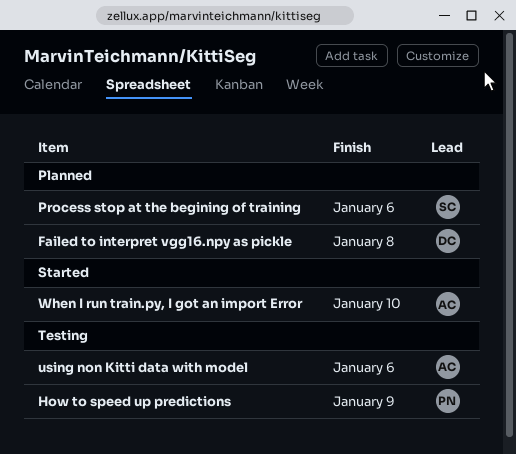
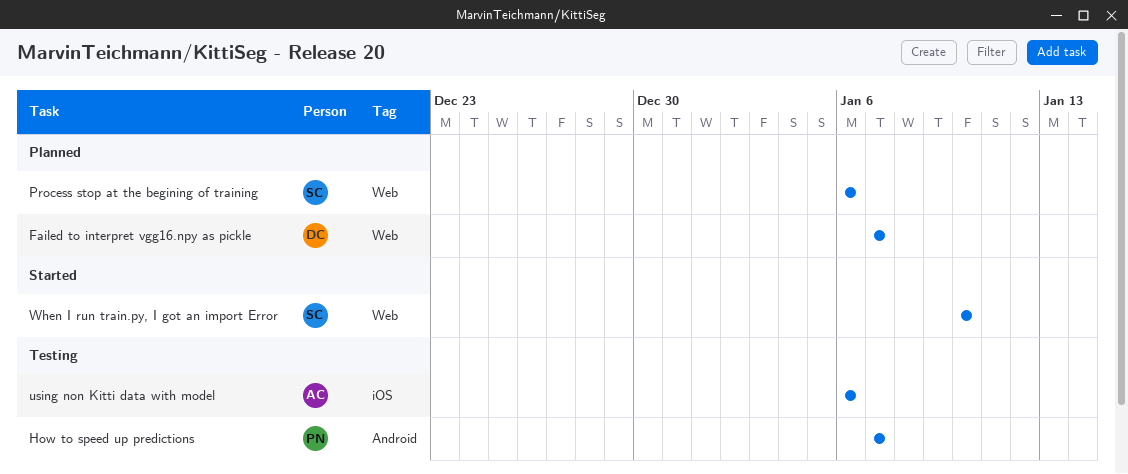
Failed to interpret vgg16.npy as pickle, due: Jan 8 -> Jan 7
How to speed up predictions, due: Jan 9 -> Jan 7
When I run train.py, I got an import Error, owner: AC -> SC

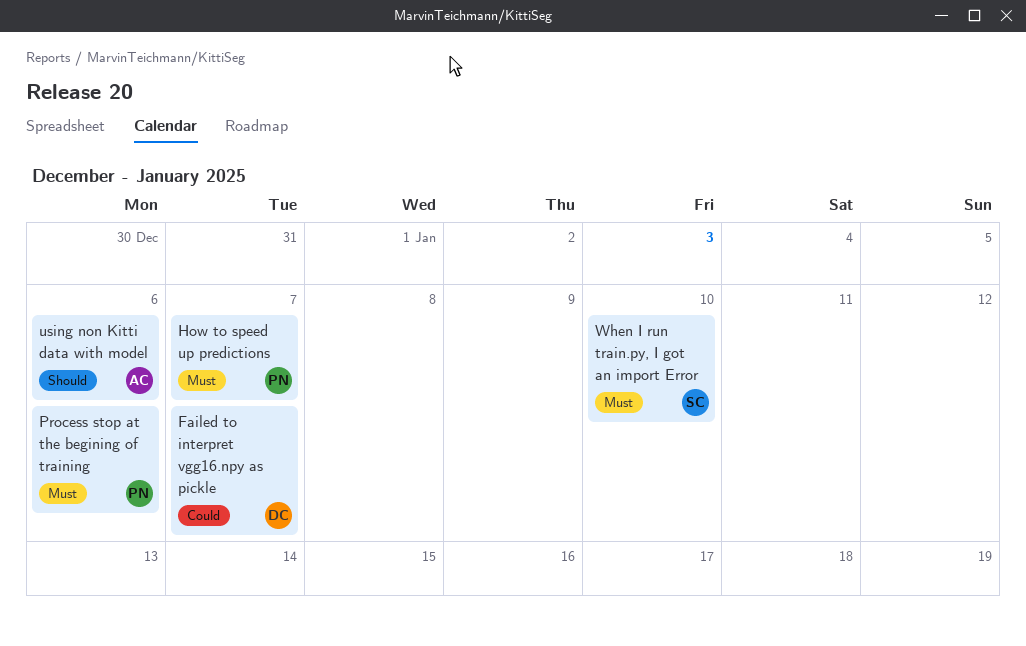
Process stop at the begining of training, owner: SC -> PN

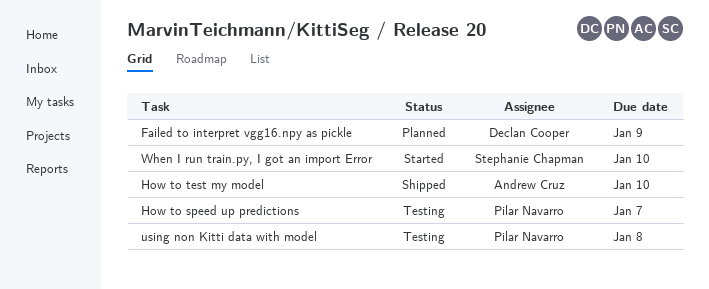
Failed to interpret vgg16.npy as pickle, due: Jan 7 -> Jan 9
How to test my model: none -> present
Process stop at the begining of training: present -> none
using non Kitti data with model, owner: Andrew Cruz -> Pilar Navarro
using non Kitti data with model, due: Jan 6 -> Jan 8

